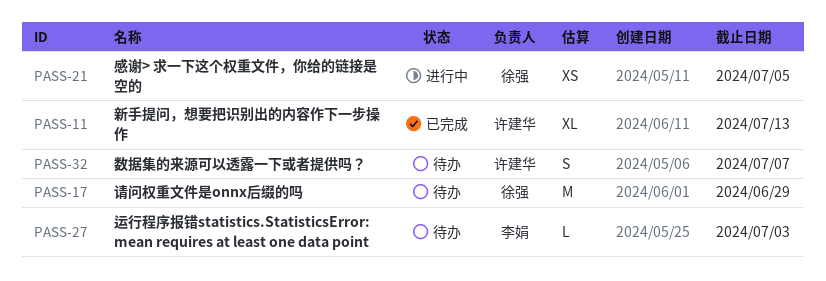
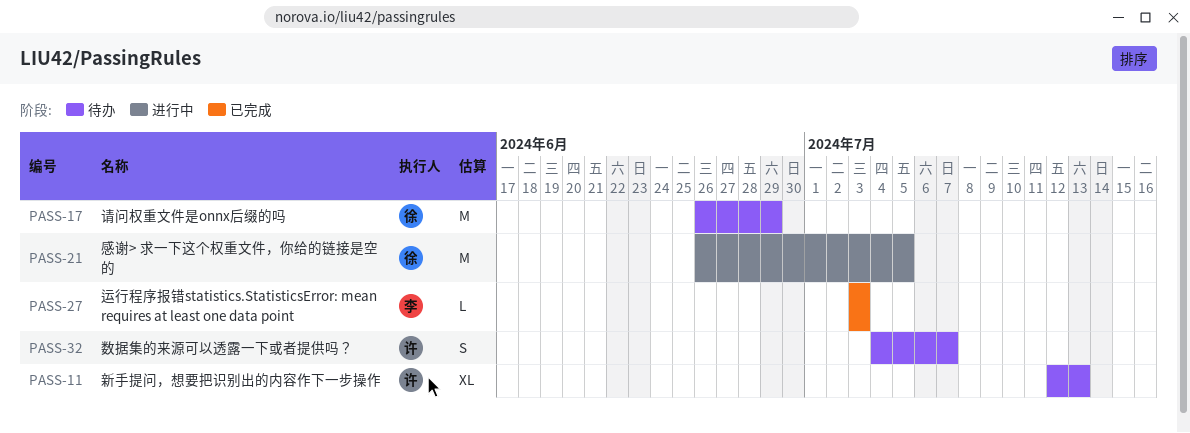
PASS-11, status: 已完成 -> 待办
PASS-21, estimate: XS -> M
PASS-27, status: 待办 -> 已完成

